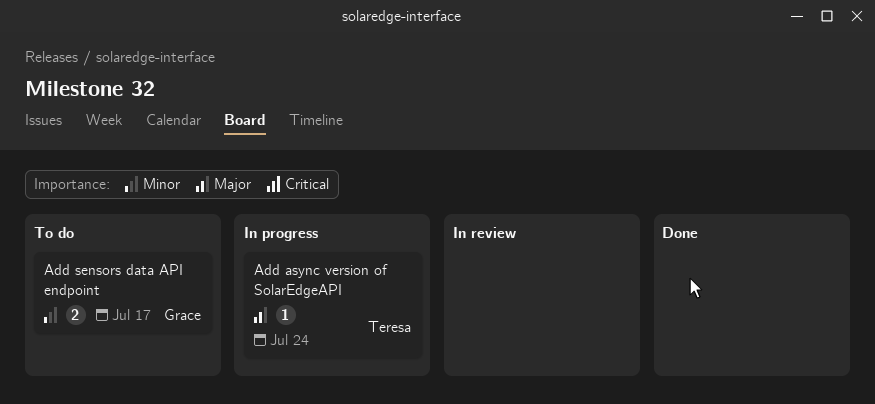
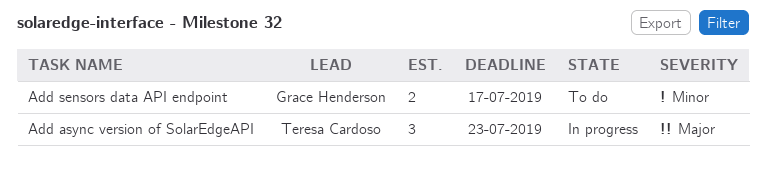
Add async version of SolarEdgeAPI, estimate: 1 -> 3
Add async version of SolarEdgeAPI, due: Jul 24 -> Jul 23

